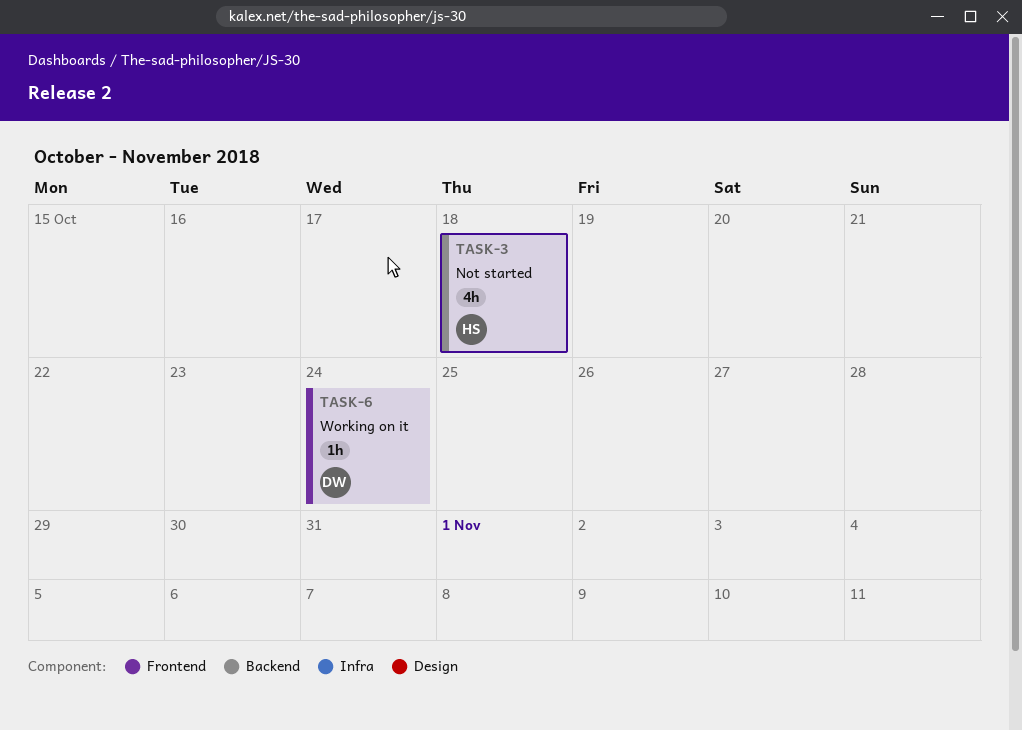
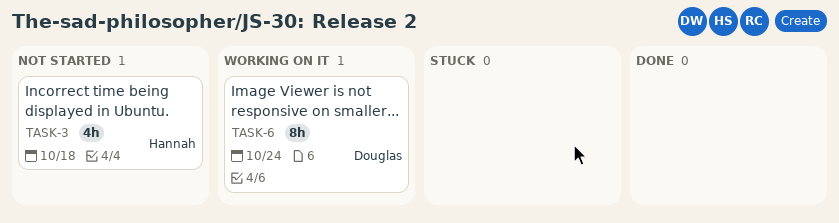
TASK-6, estimate: 1h -> 8h

